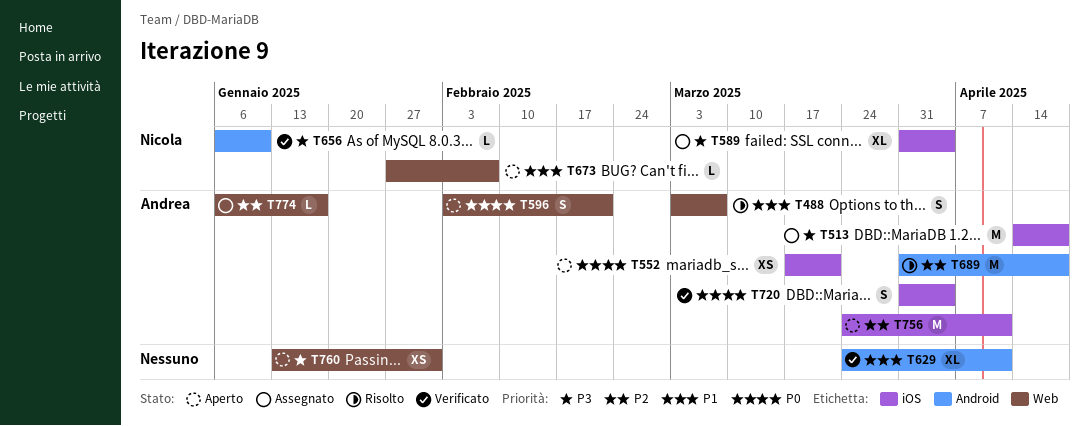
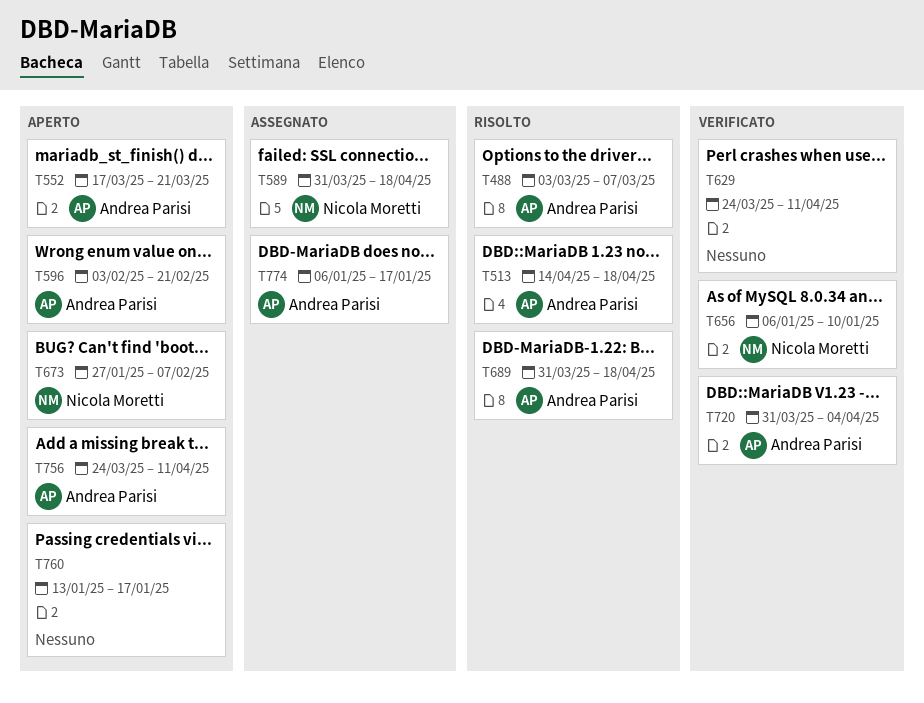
T513, status: Assegnato -> Risolto
T589, due: Apr 4 -> Apr 18
T760, due: Jan 31 -> Jan 17

